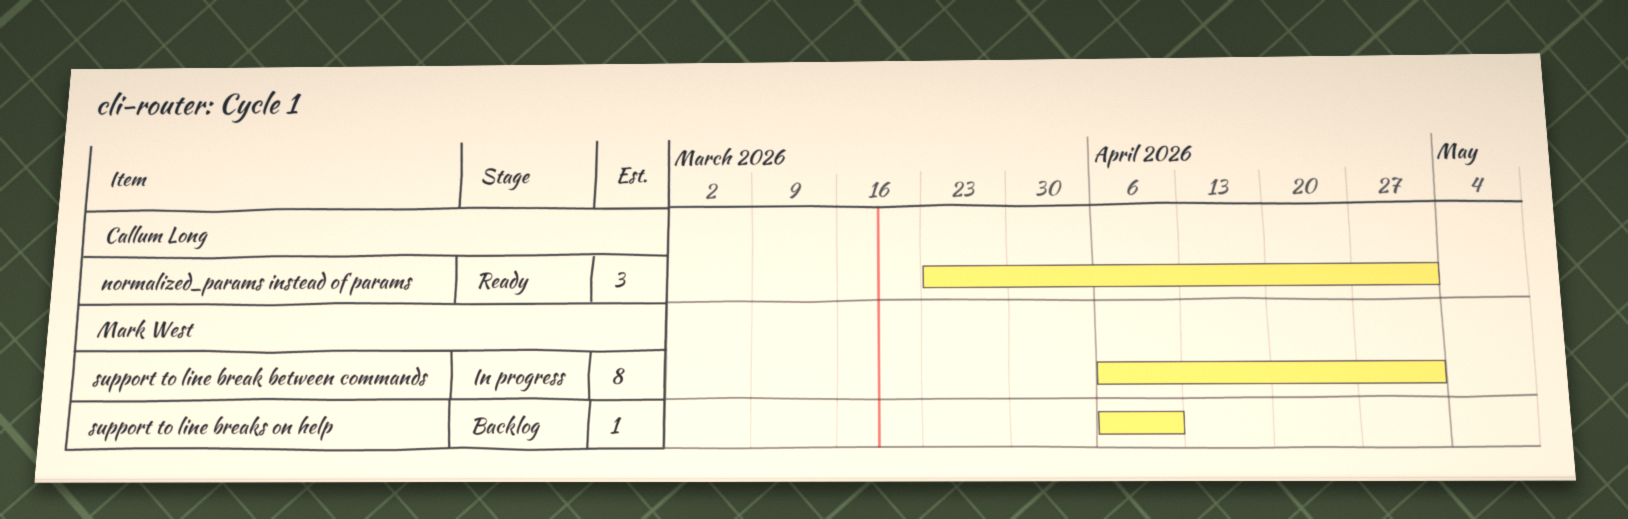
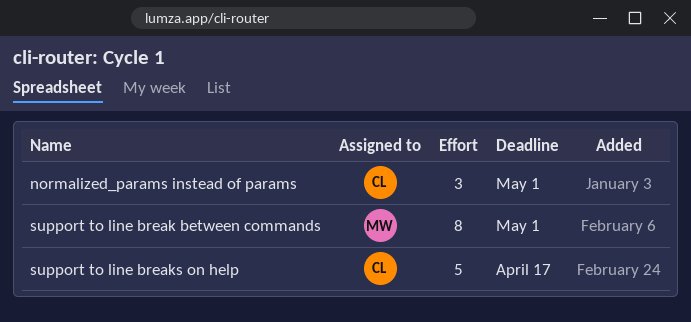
support to line breaks on help, owner: Mark West -> Callum Long
support to line breaks on help, estimate: 1 -> 5
support to line breaks on help, due: Apr 10 -> Apr 17

